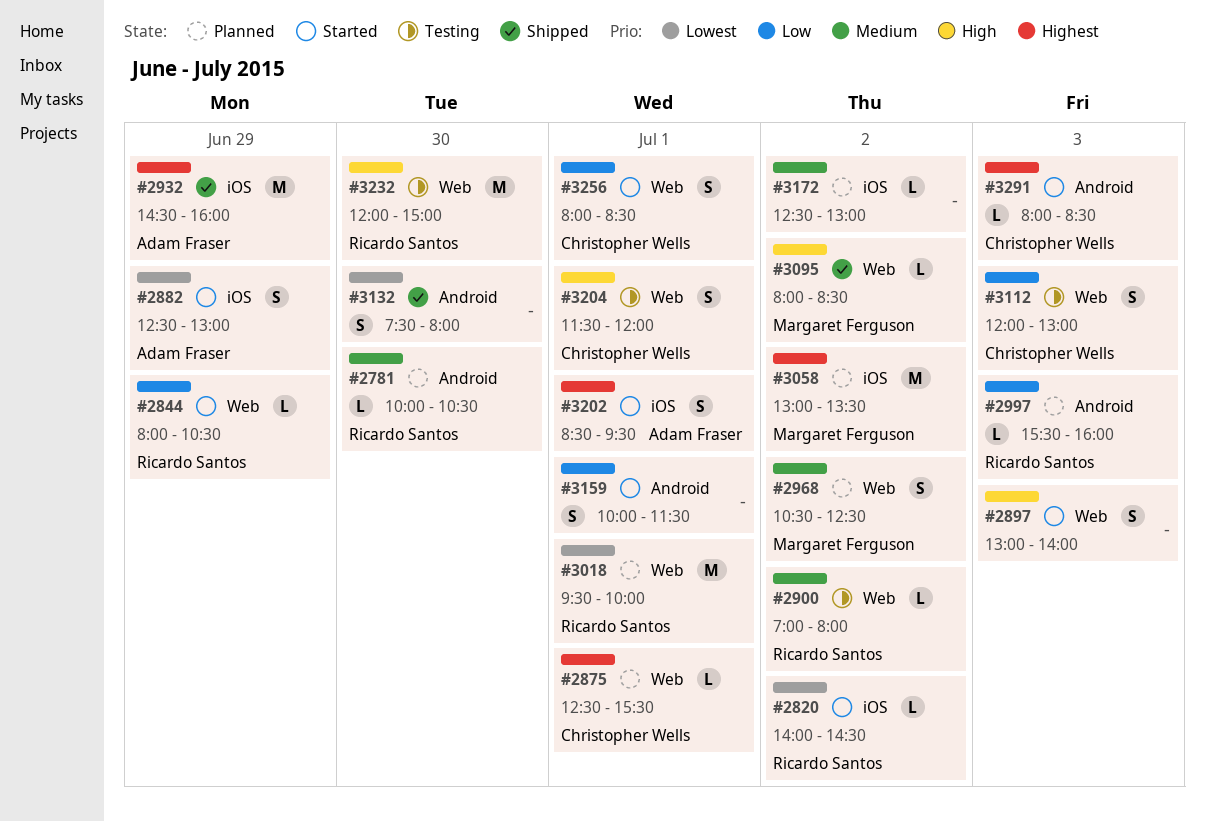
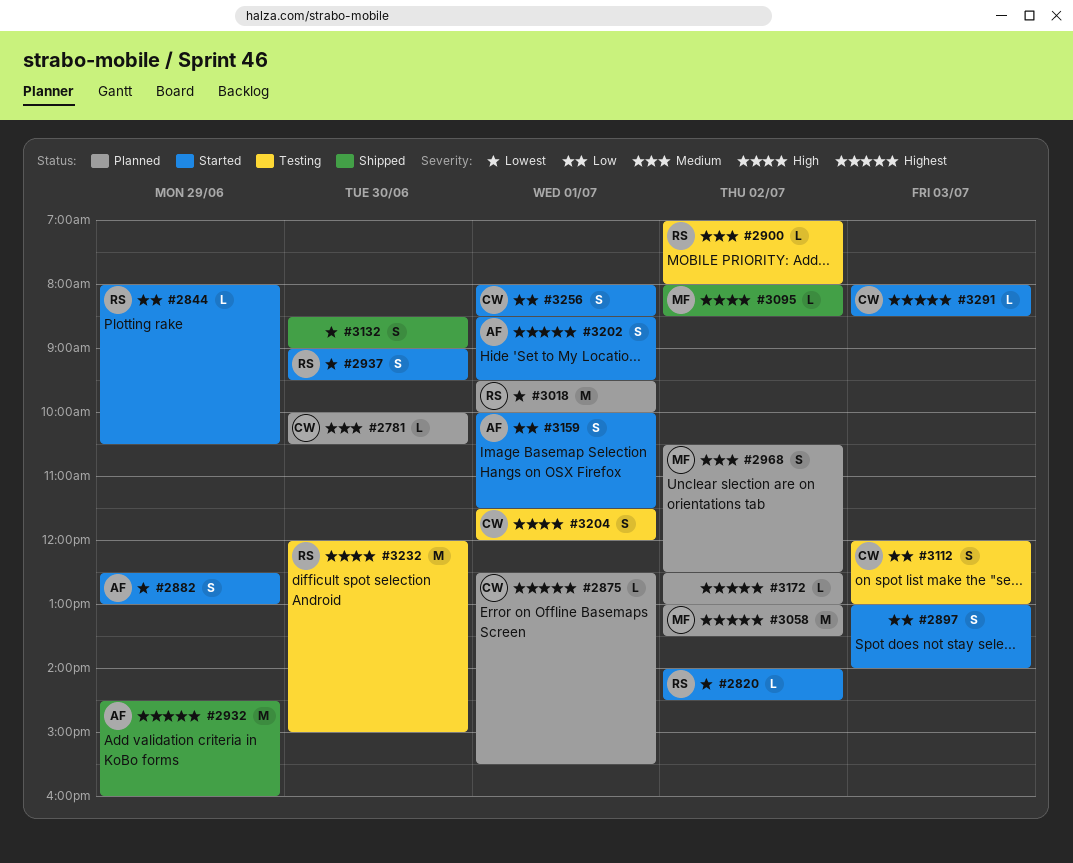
#2781, owner: Ricardo Santos -> Christopher Wells
#2897, priority: High -> Low
#2937: none -> present
#2997: present -> none
#3132, begins: 07:30 -> 08:30
#3132, ends: 08:00 -> 09:00
#3159, owner: none -> Adam Fraser
#3172, priority: Medium -> Highest

